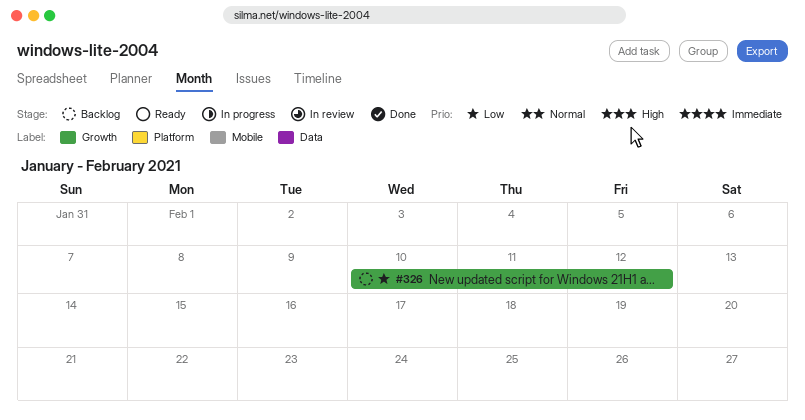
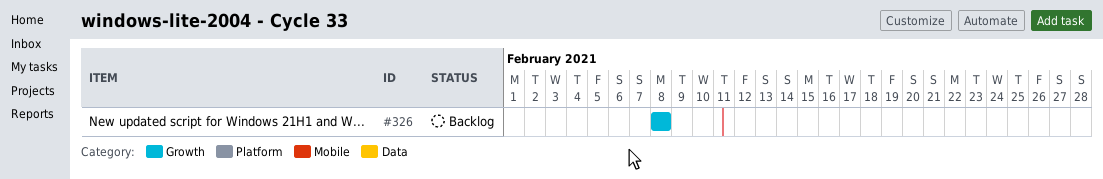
#326, start: Feb 10 -> Feb 8
#326, due: Feb 12 -> Feb 8

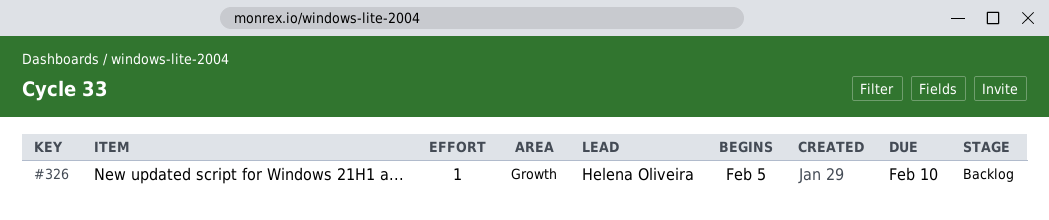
#326, start: Feb 8 -> Feb 5
#326, due: Feb 8 -> Feb 10

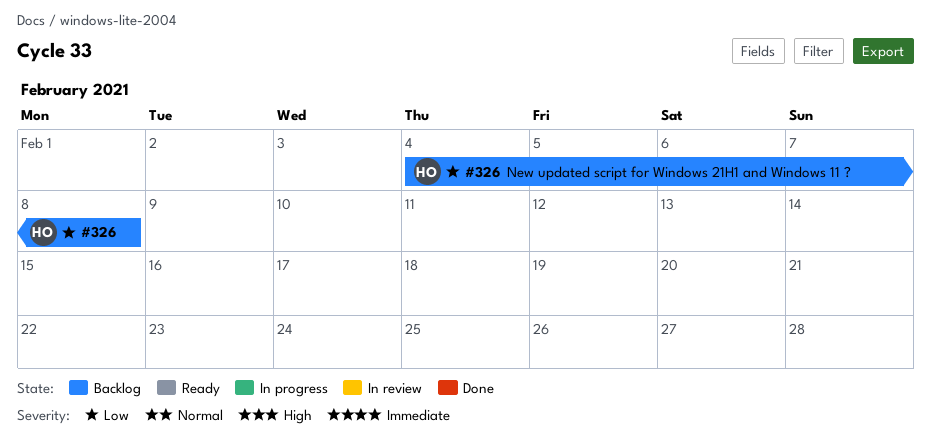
#326, start: Feb 5 -> Feb 4
#326, due: Feb 10 -> Feb 8

